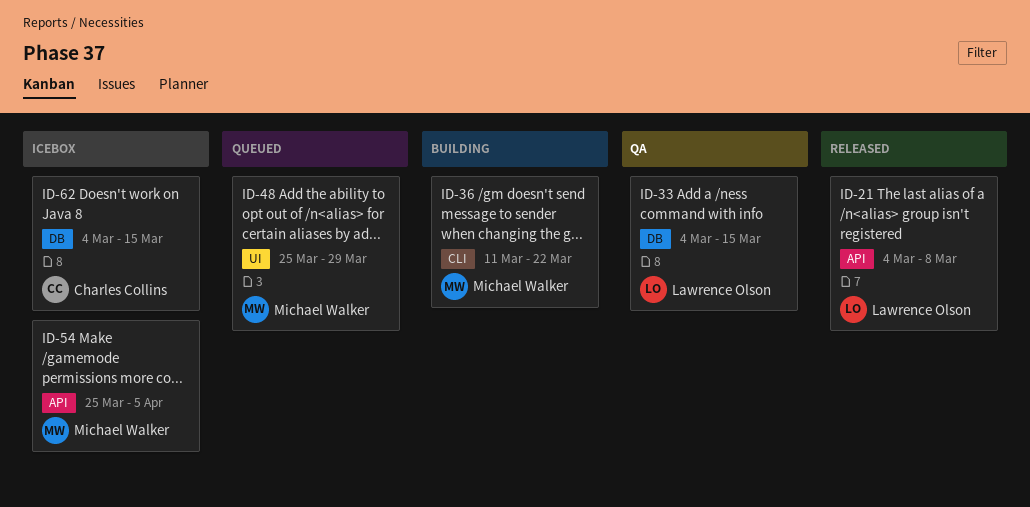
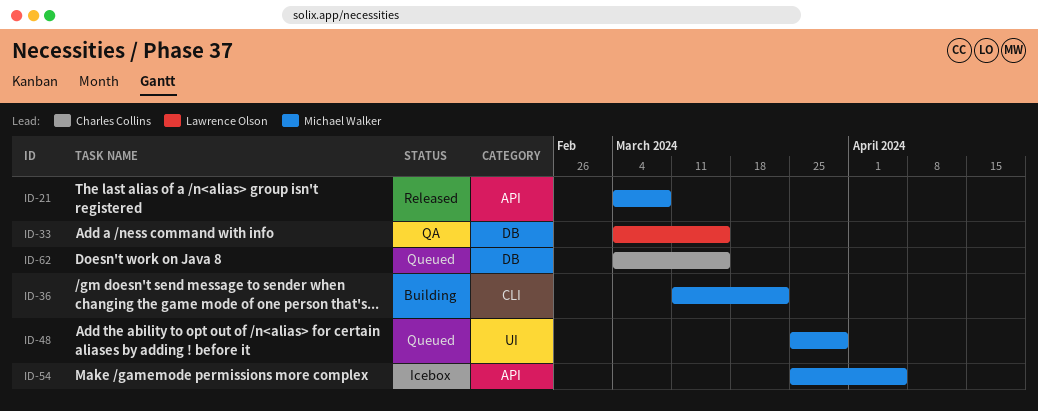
ID-21, owner: Lawrence Olson -> Michael Walker
ID-62, status: Icebox -> Queued

